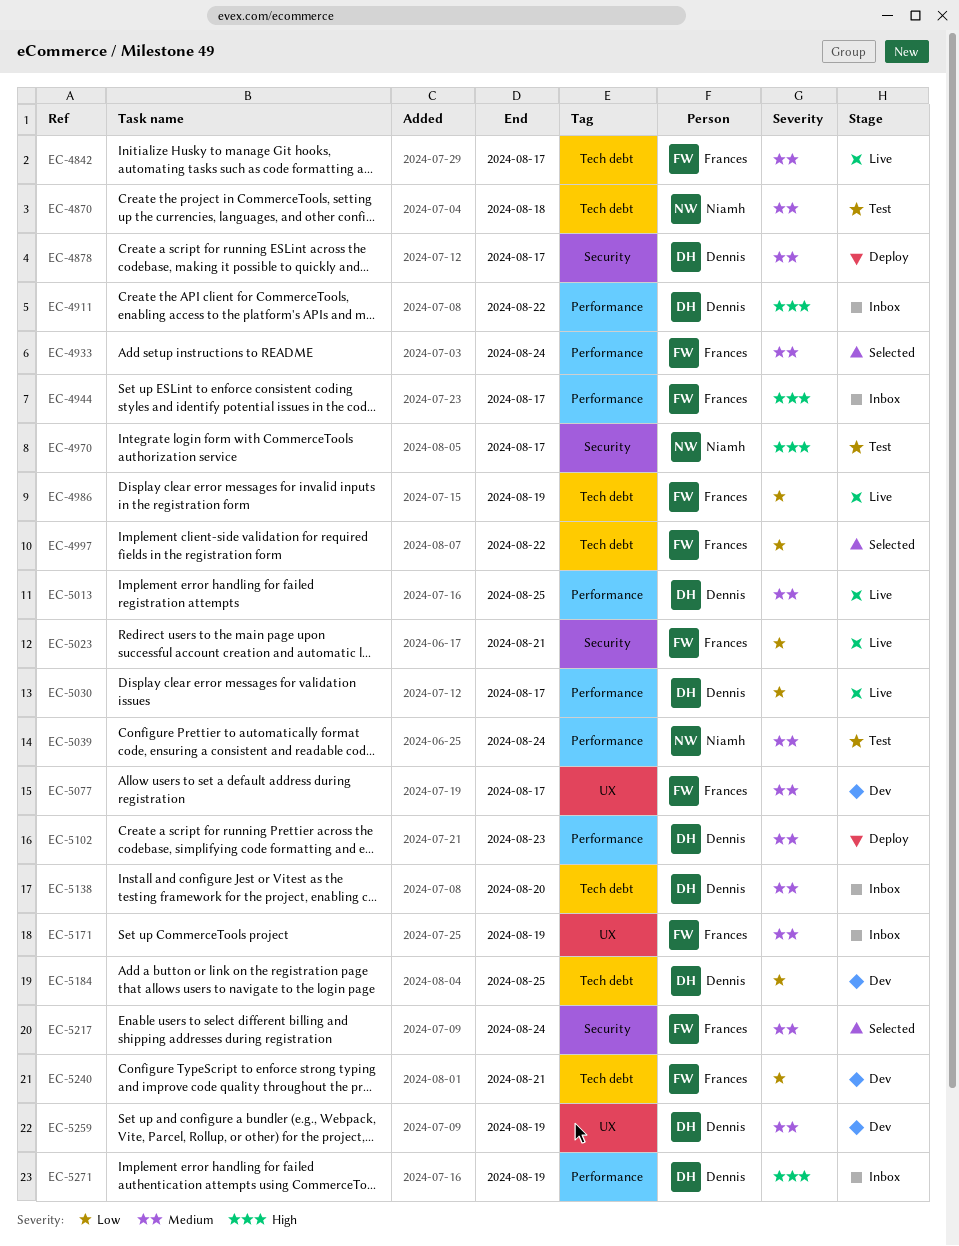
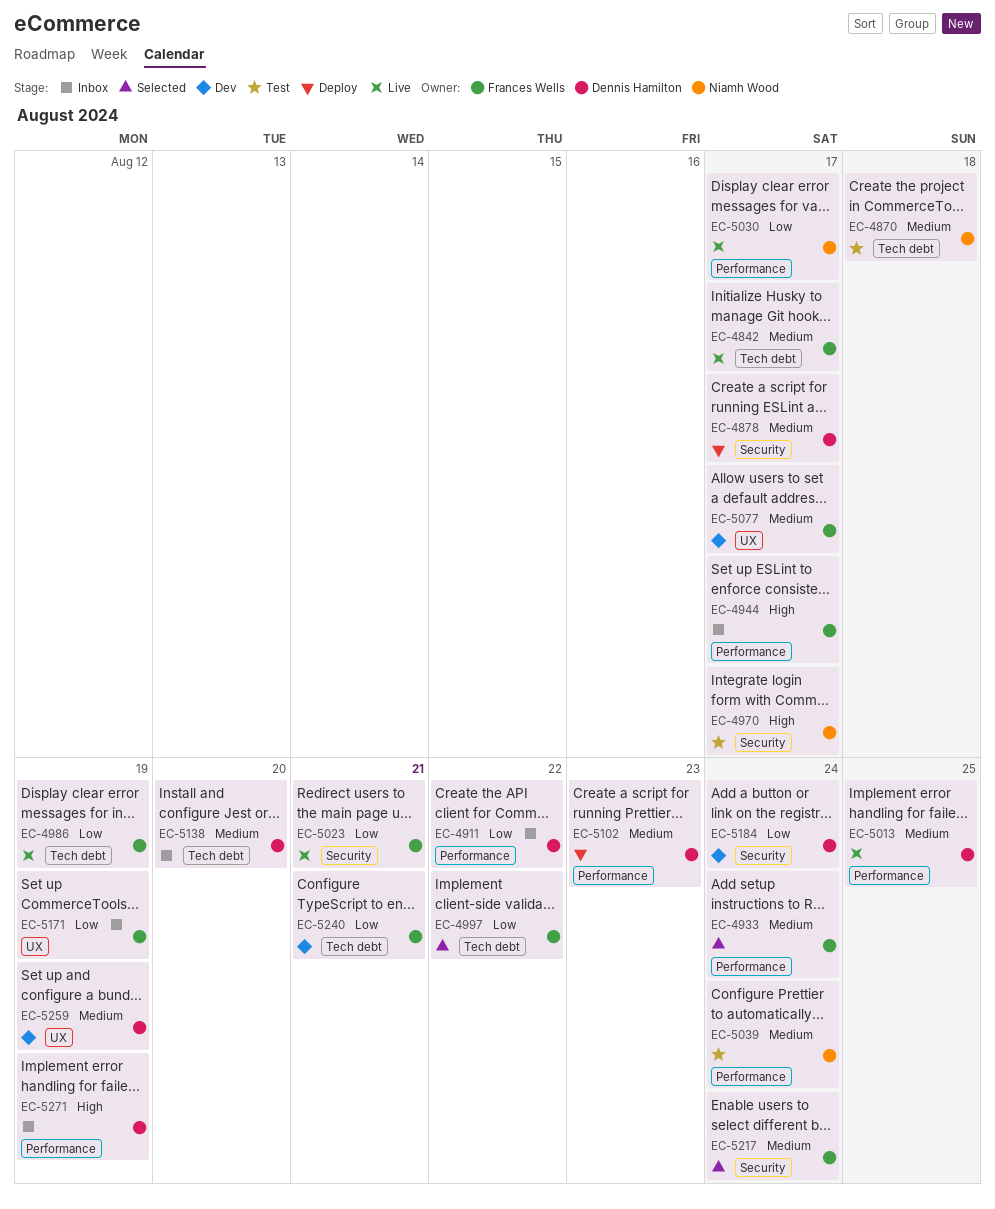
EC-4911, priority: High -> Low
EC-5030, owner: Dennis Hamilton -> Niamh Wood
EC-5171, priority: Medium -> Low
EC-5184, label: Tech debt -> Security
EC-5184, due: Aug 25 -> Aug 24

